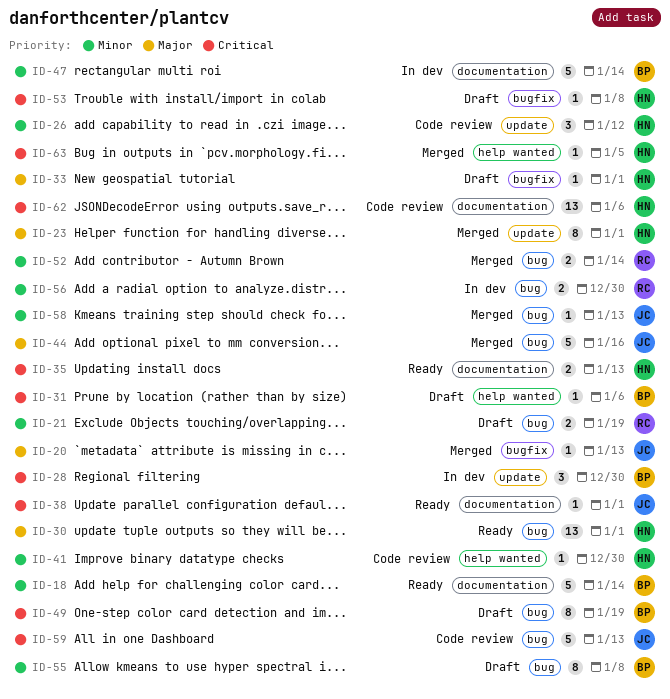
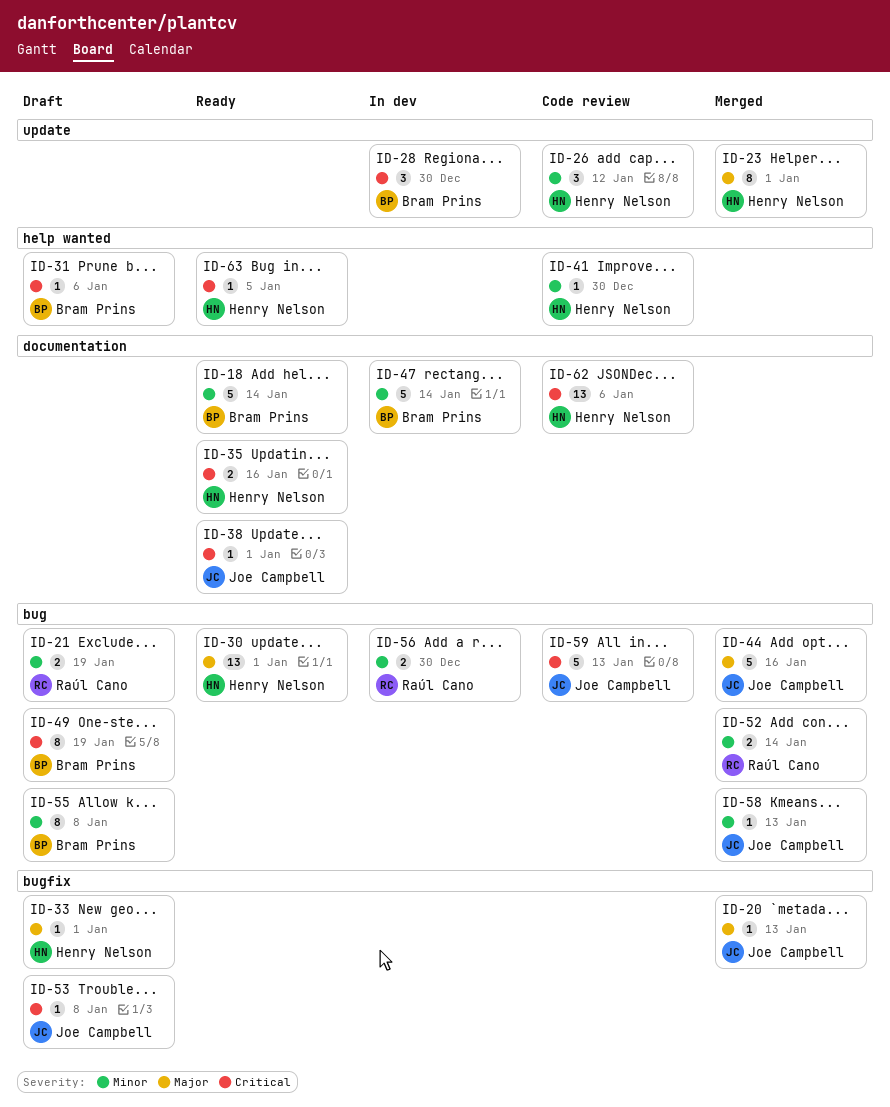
ID-35, due: Jan 13 -> Jan 16
ID-53, owner: Henry Nelson -> Joe Campbell
ID-63, status: Merged -> Ready

